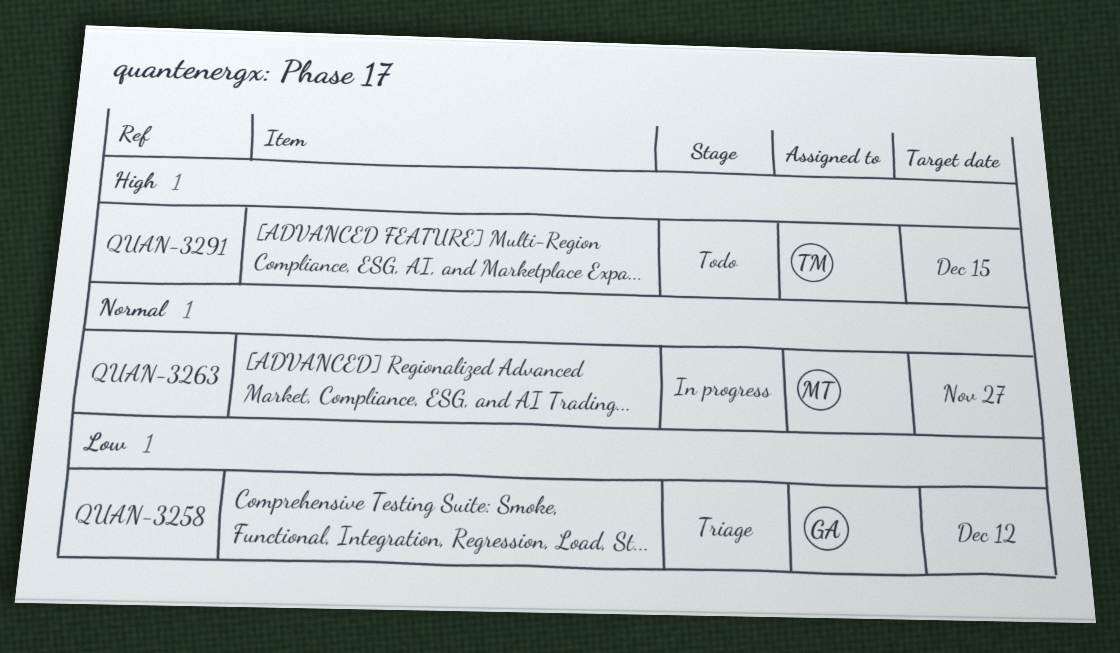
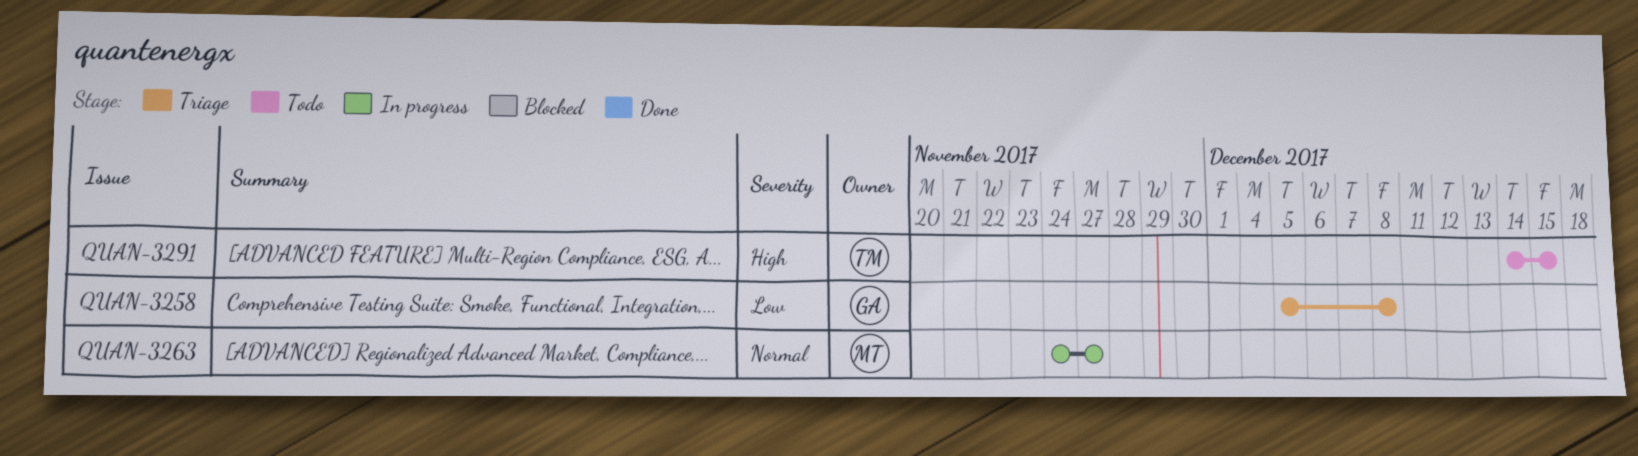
QUAN-3258, due: Dec 12 -> Dec 8

